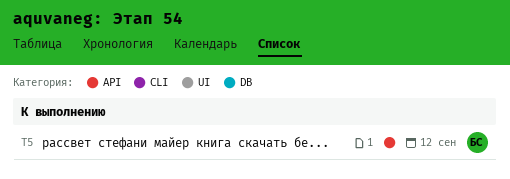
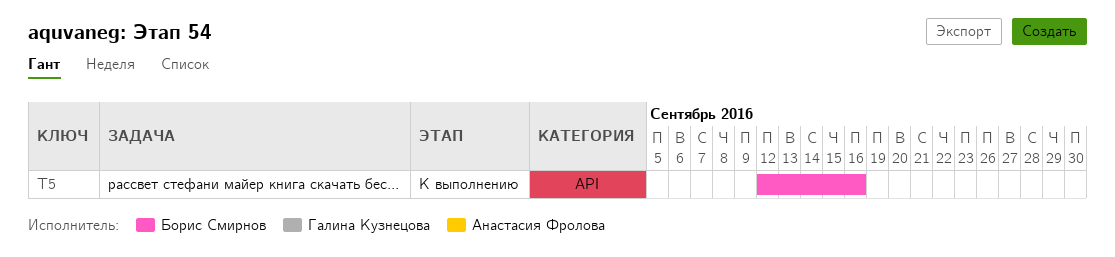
T5, due: Sep 12 -> Sep 16

